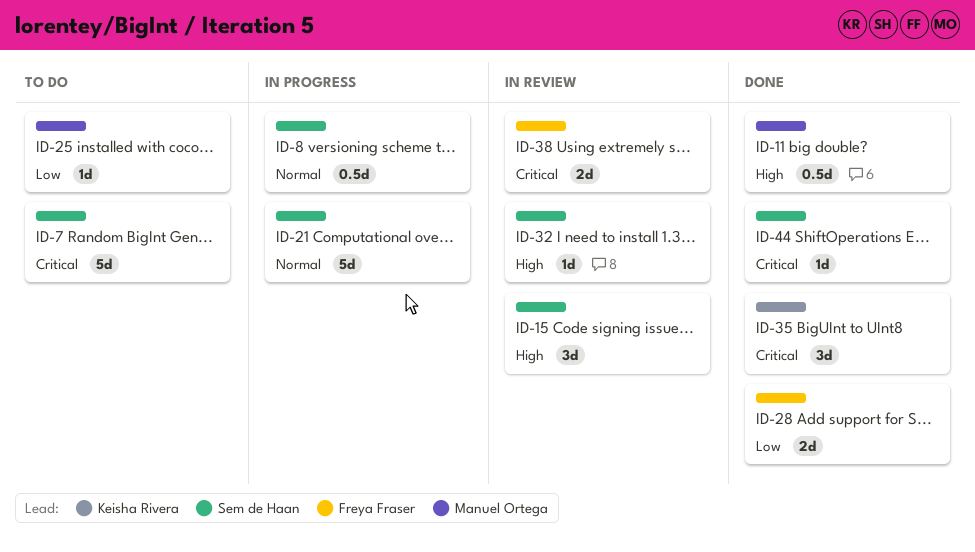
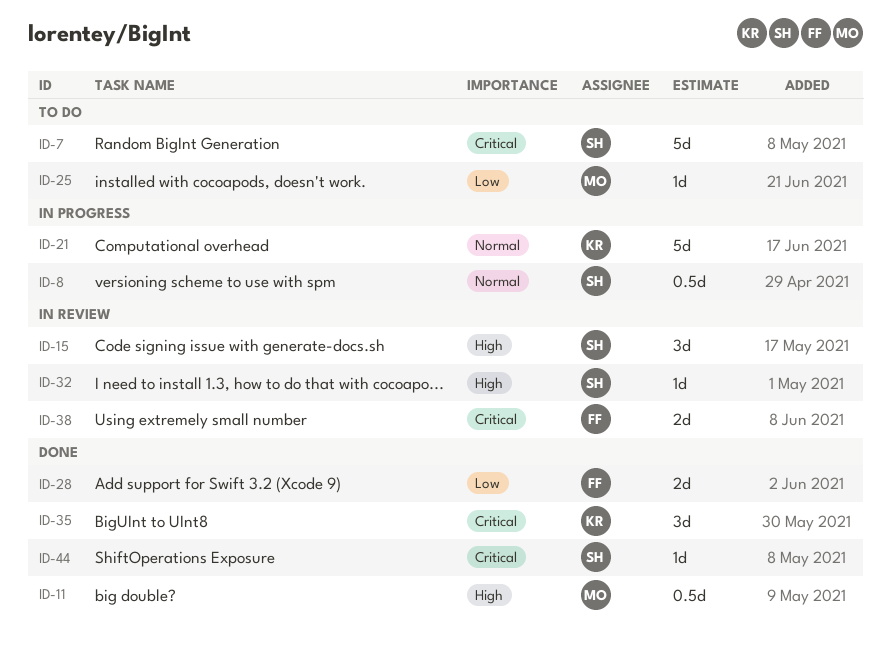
ID-21, owner: Sem de Haan -> Keisha Rivera

